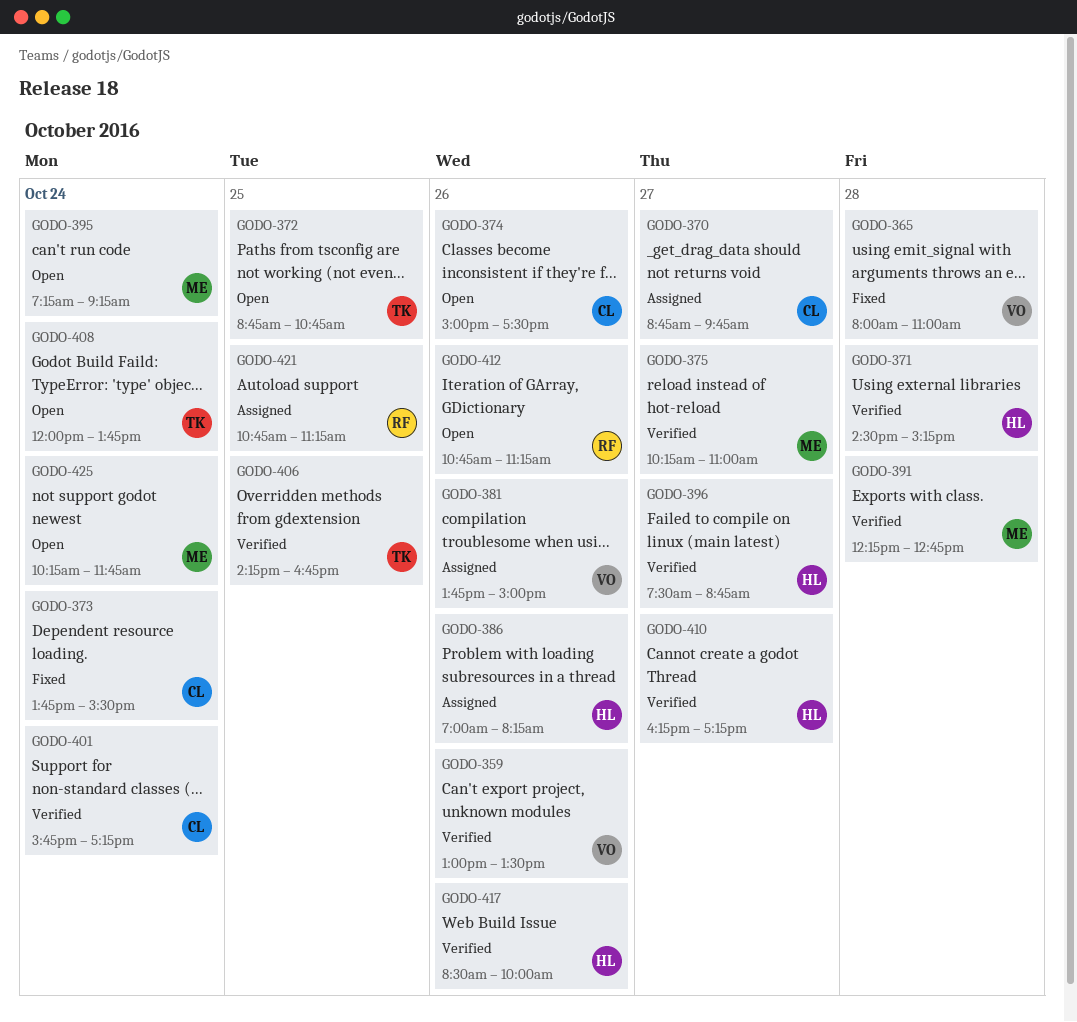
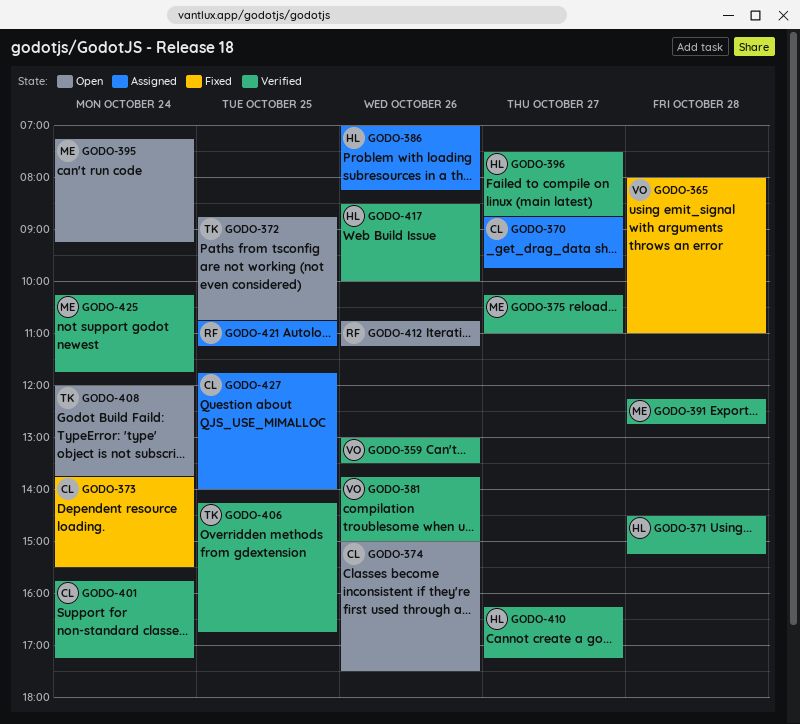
GODO-381, status: Assigned -> Verified
GODO-425, status: Open -> Verified
GODO-427: none -> present

